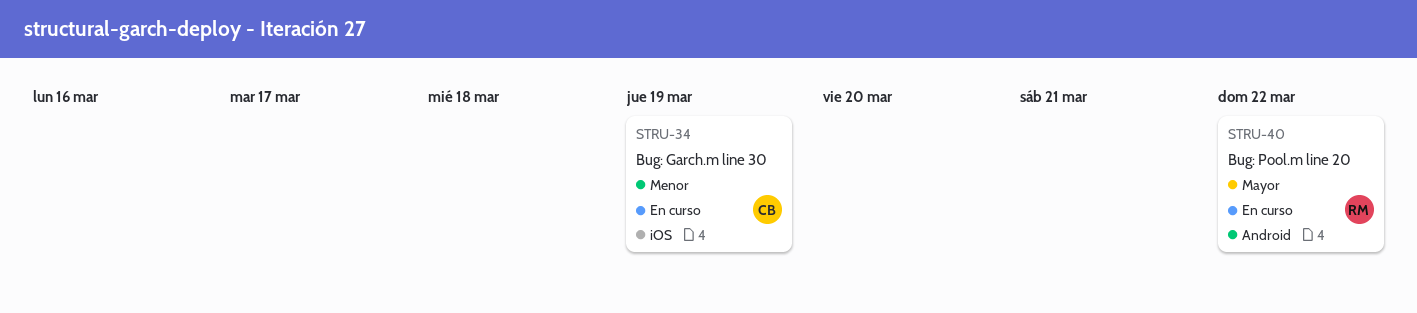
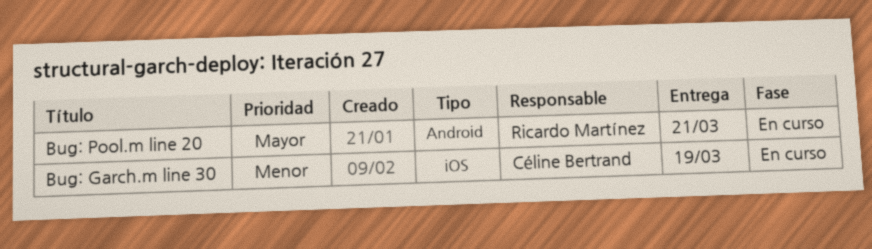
Bug: Pool.m line 20, due: Mar 22 -> Mar 21

